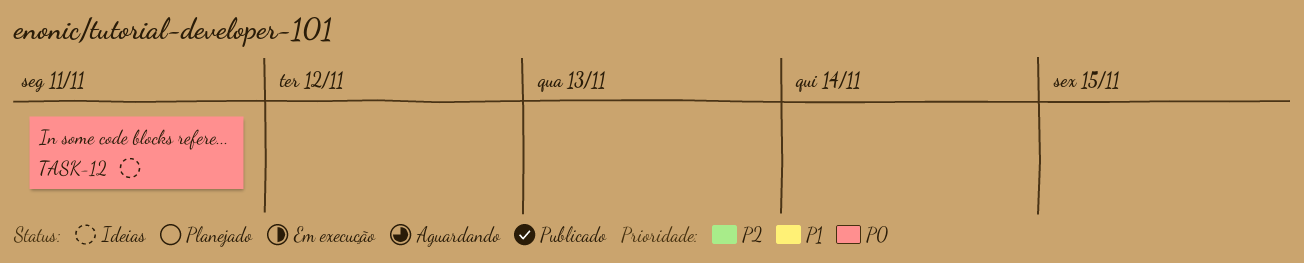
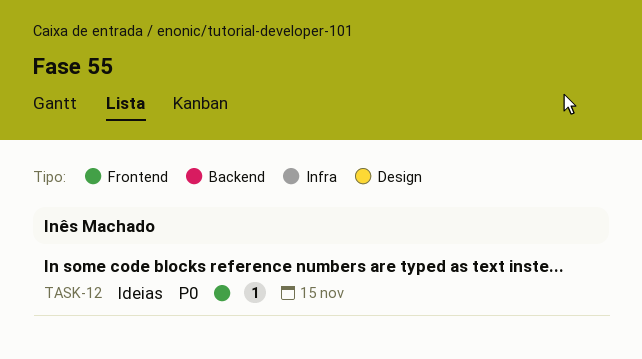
TASK-12, due: Nov 11 -> Nov 15

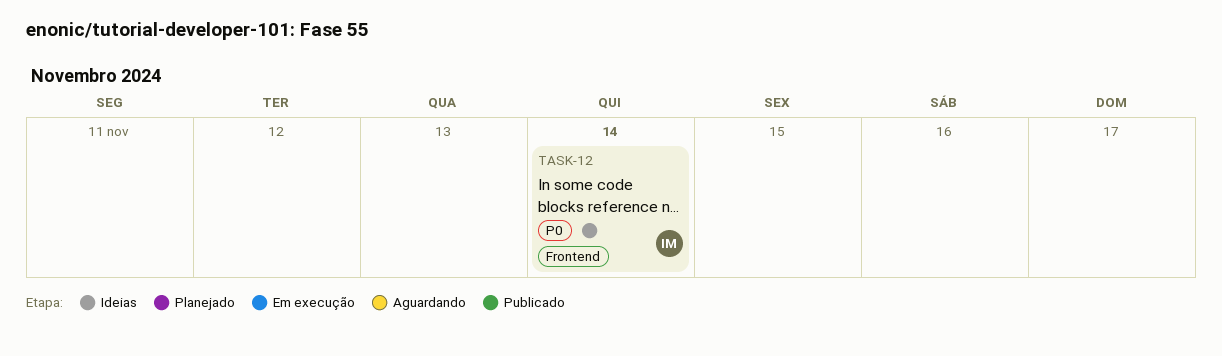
TASK-12, due: Nov 15 -> Nov 14

